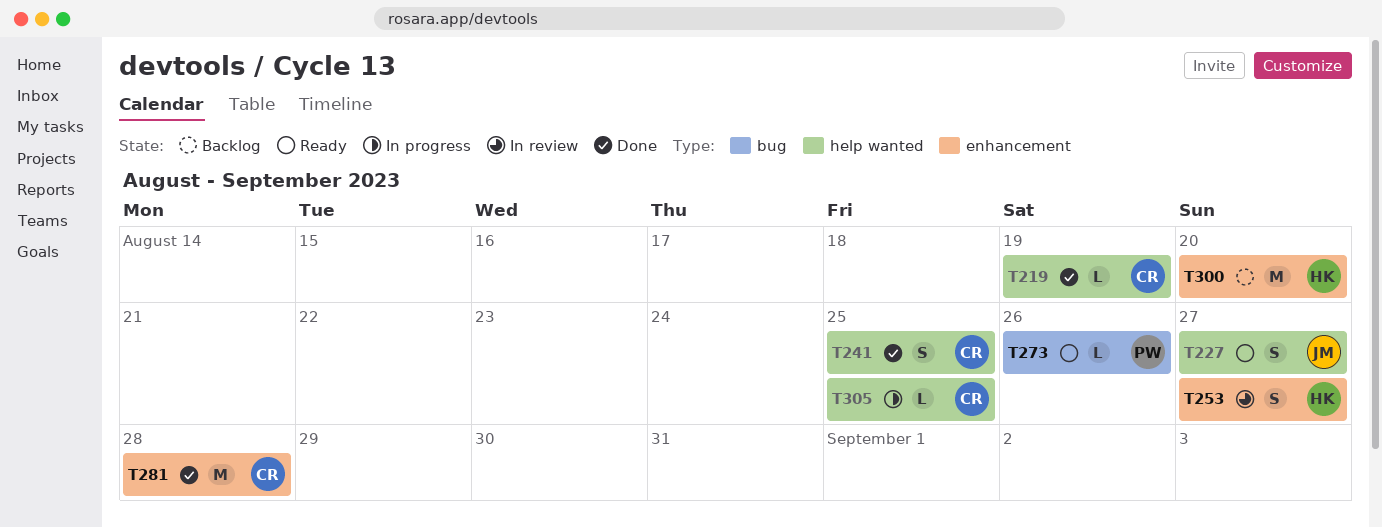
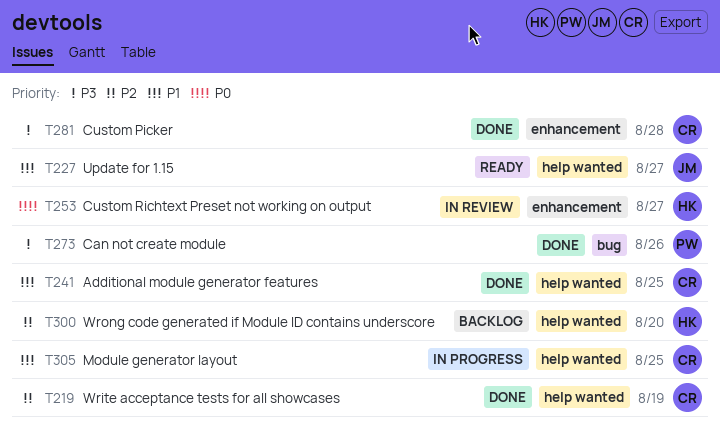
T273, status: Ready -> Done
T300, label: enhancement -> help wanted

